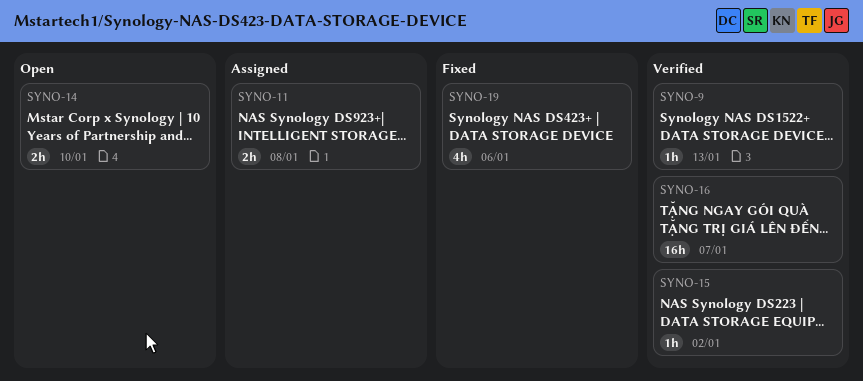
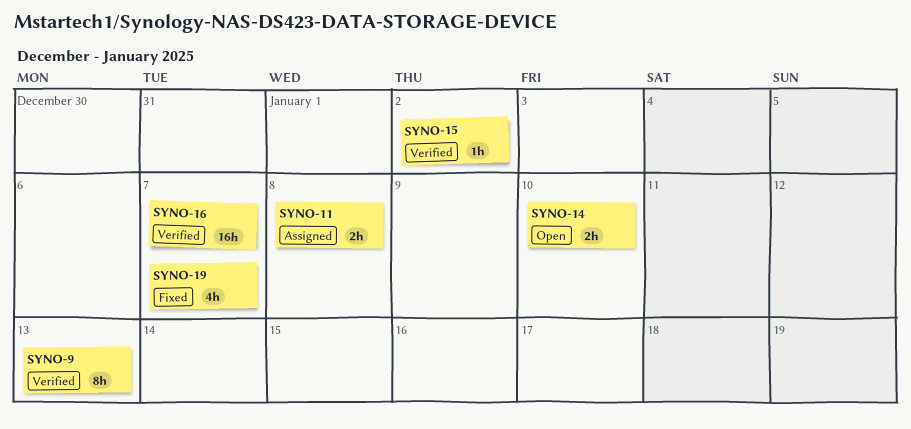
SYNO-9, estimate: 1h -> 8h
SYNO-19, due: Jan 6 -> Jan 7

